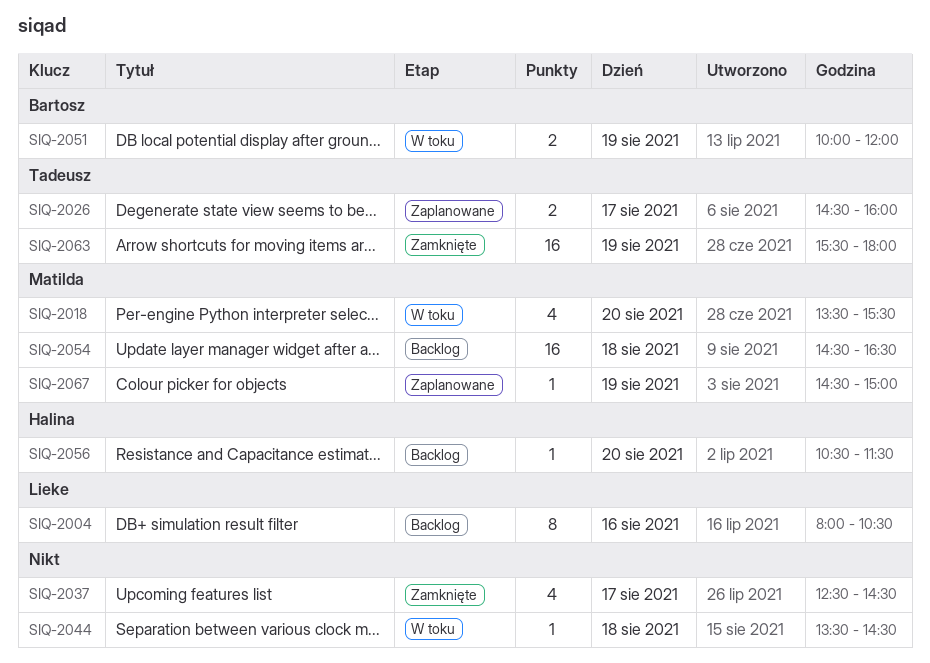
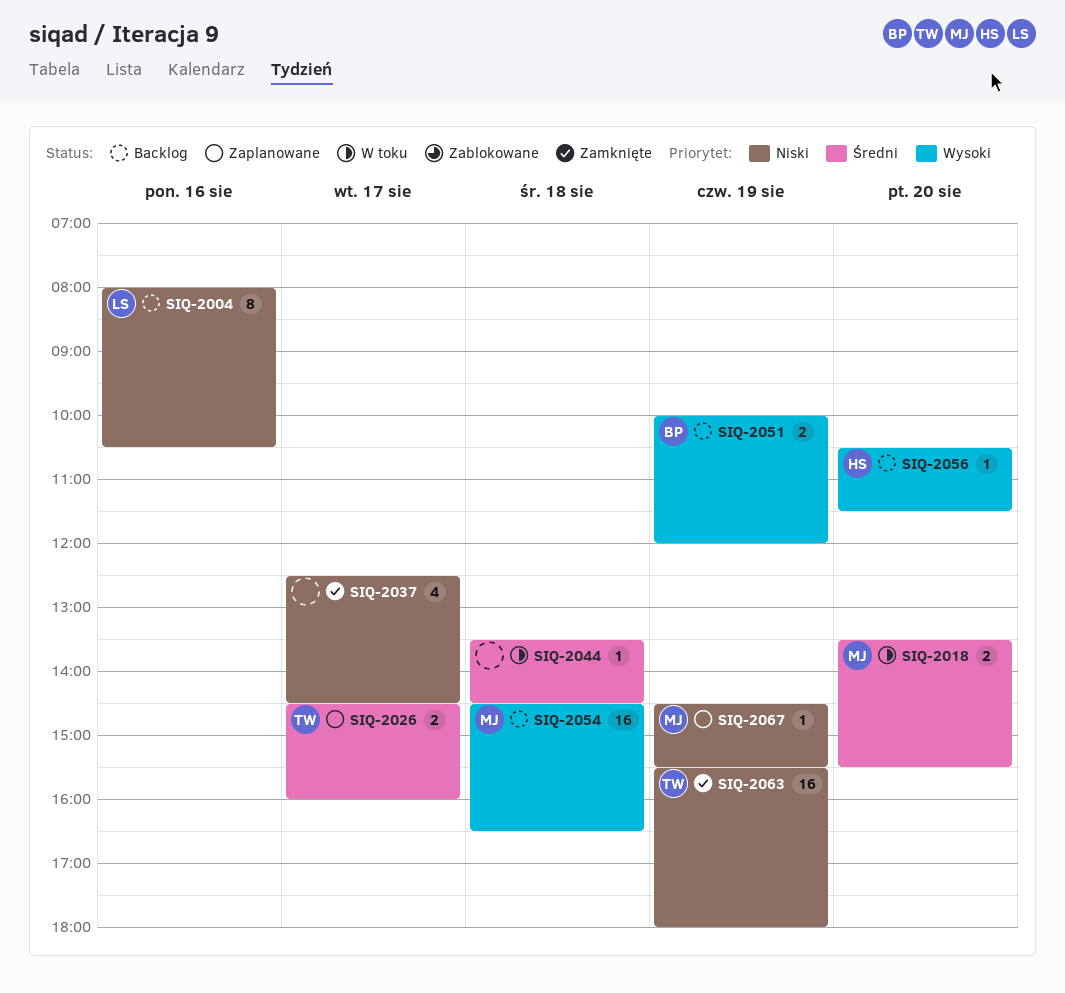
SIQ-2018, estimate: 4 -> 2
SIQ-2051, status: W toku -> Backlog
SIQ-2067, ends: 15:00 -> 15:30

